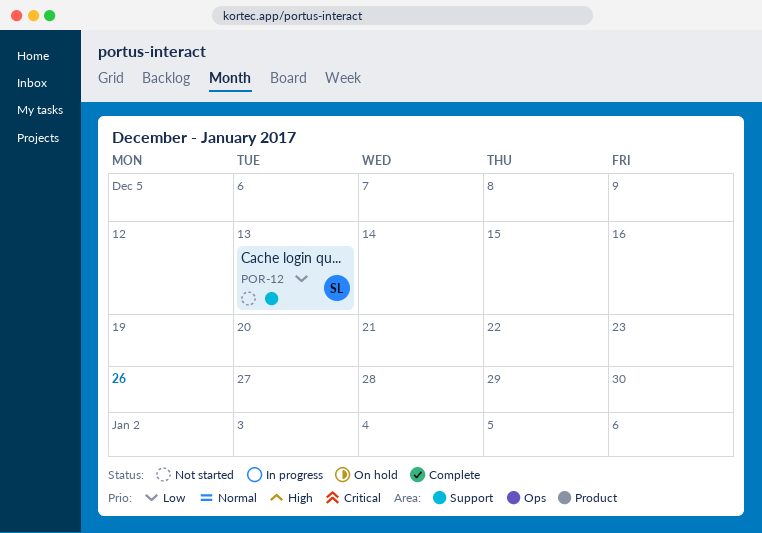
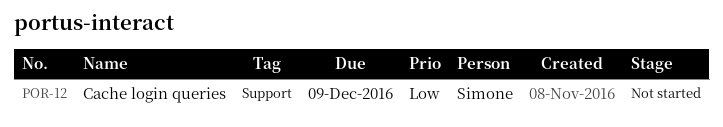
POR-12, due: Dec 13 -> Dec 9

